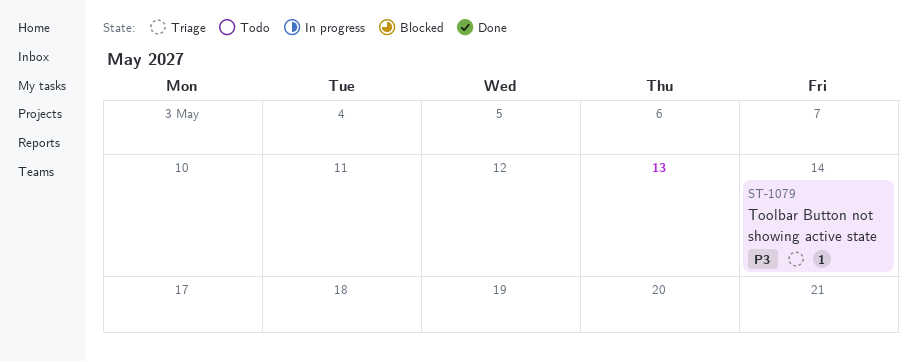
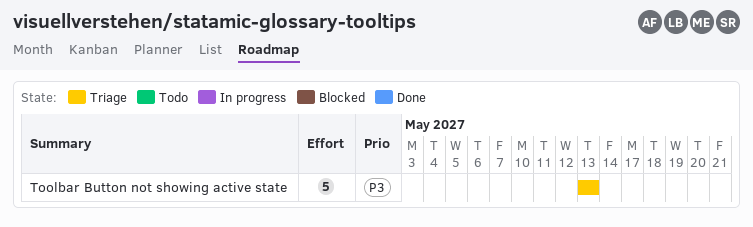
Toolbar Button not showing active state, estimate: 1 -> 5
Toolbar Button not showing active state, due: May 14 -> May 13

